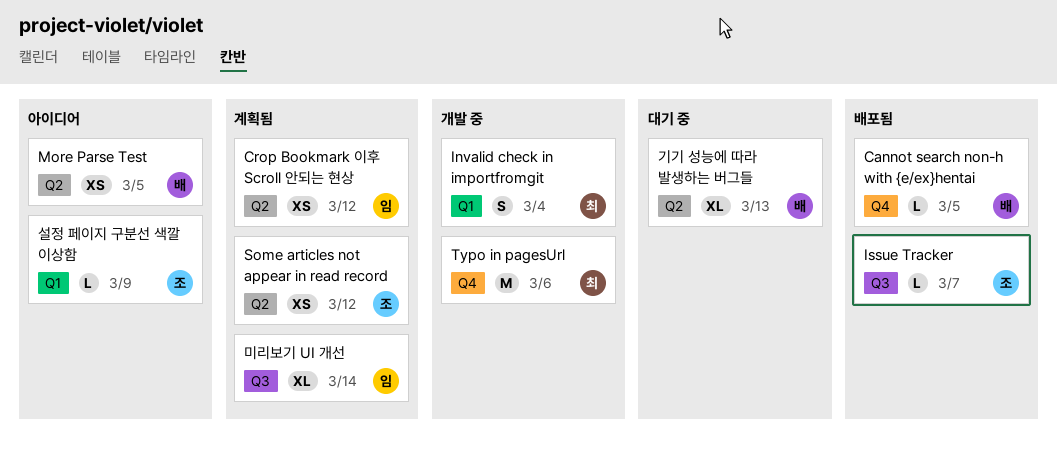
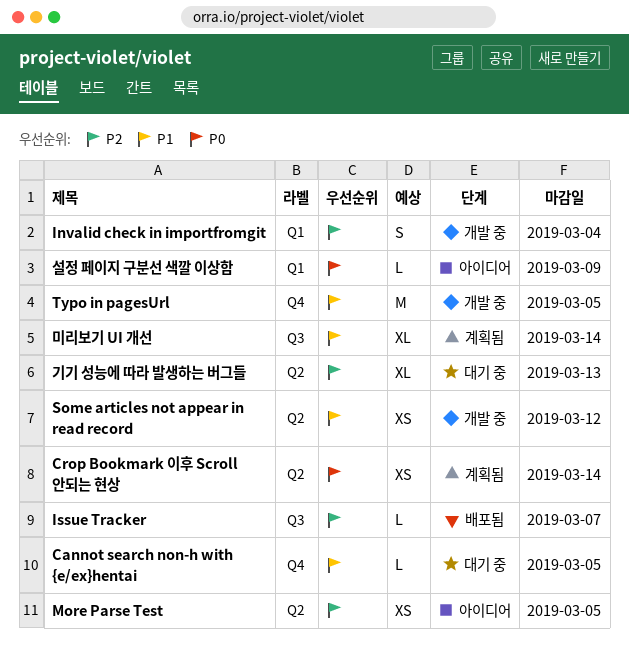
Cannot search non-h with {e/ex}hentai, status: 배포됨 -> 대기 중
Crop Bookmark 이후 Scroll 안되는 현상, due: Mar 12 -> Mar 14
Some articles not appear in read record, status: 계획됨 -> 개발 중
Typo in pagesUrl, due: Mar 6 -> Mar 5

